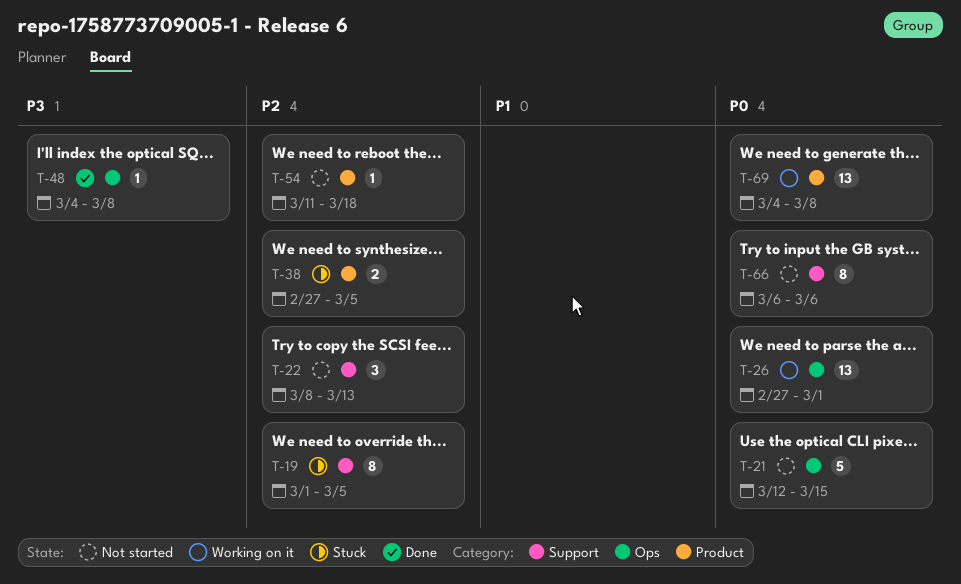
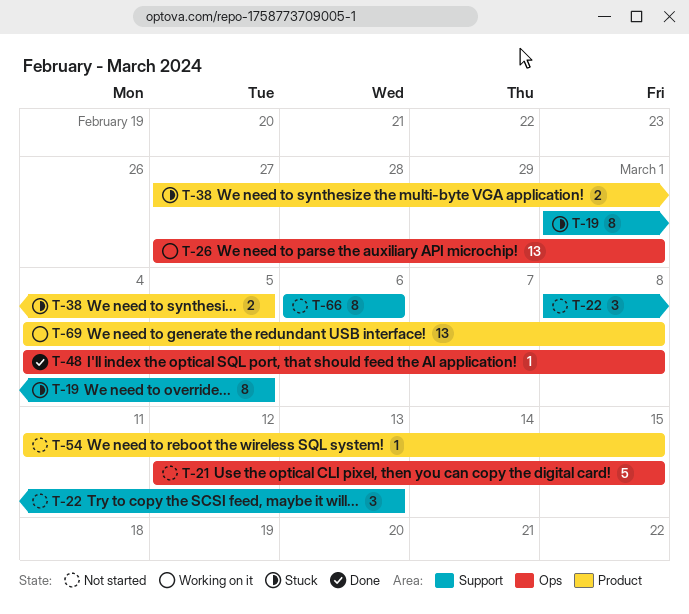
T-54, due: Mar 18 -> Mar 15

